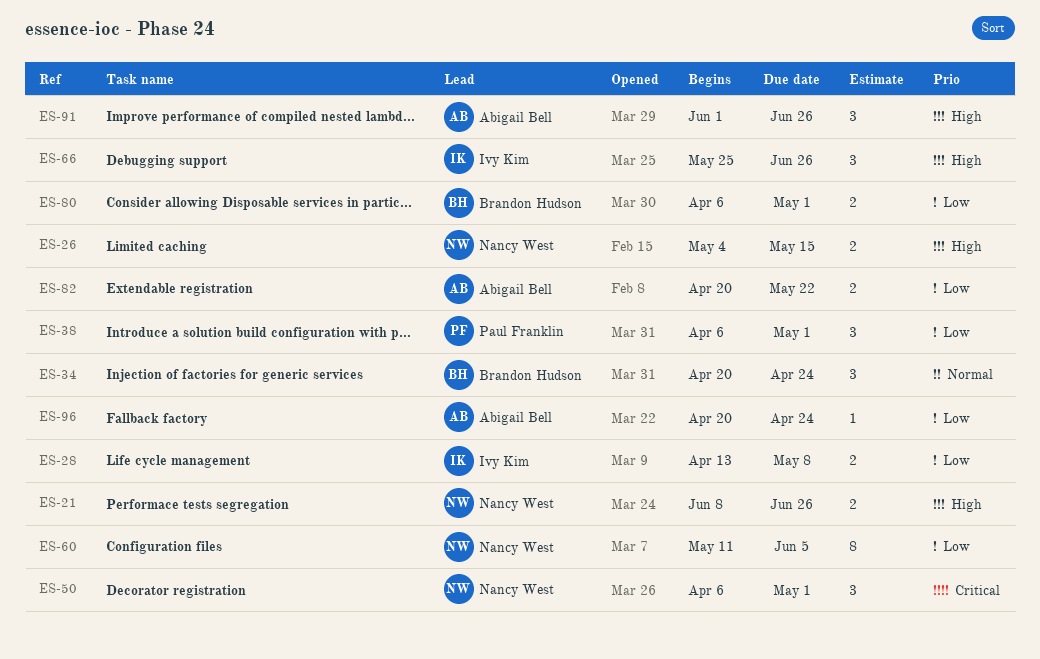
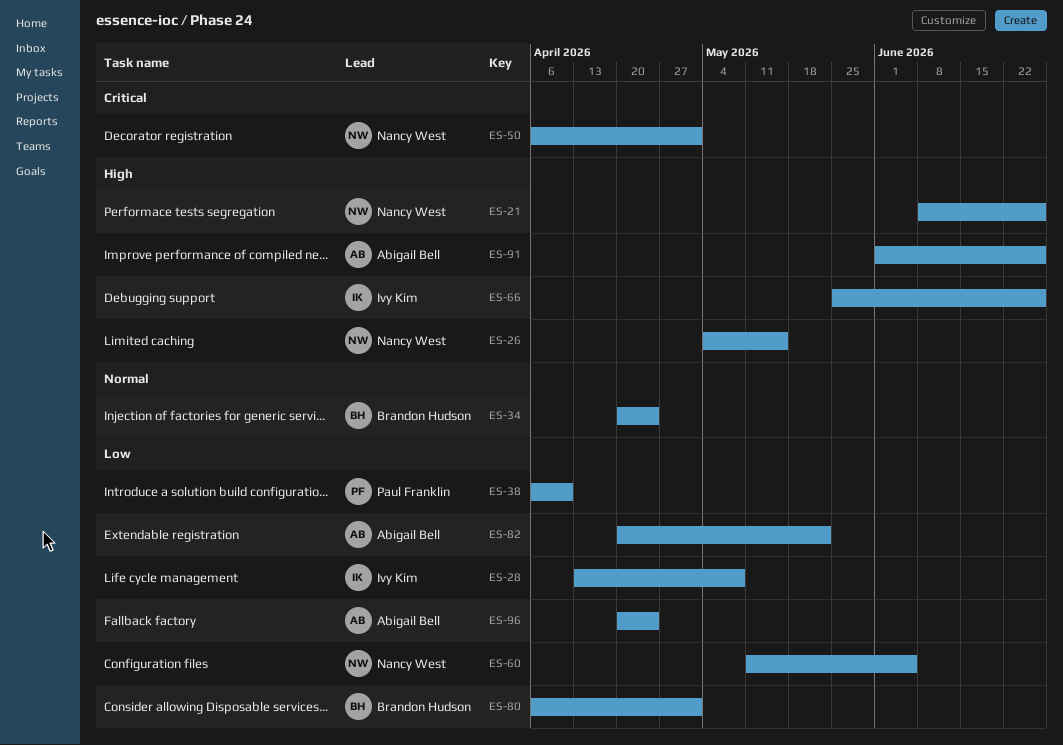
ES-38, due: May 1 -> Apr 10

